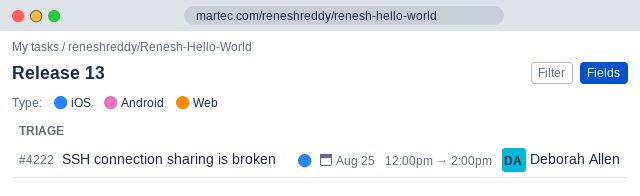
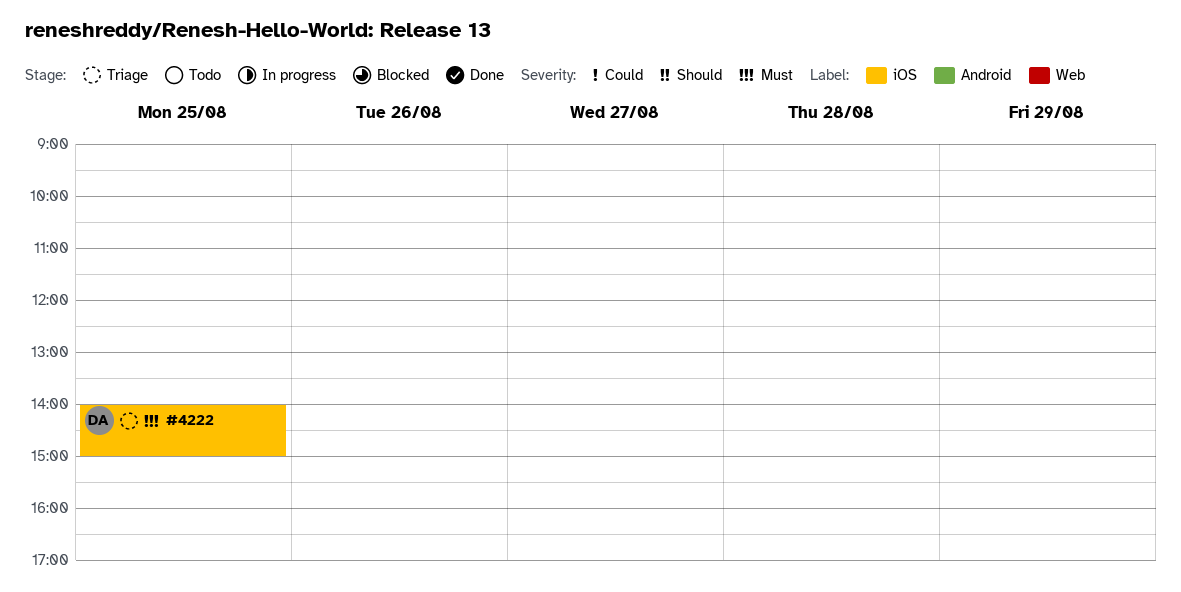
#4222, begins: 12:00 -> 14:00
#4222, ends: 14:00 -> 15:00

